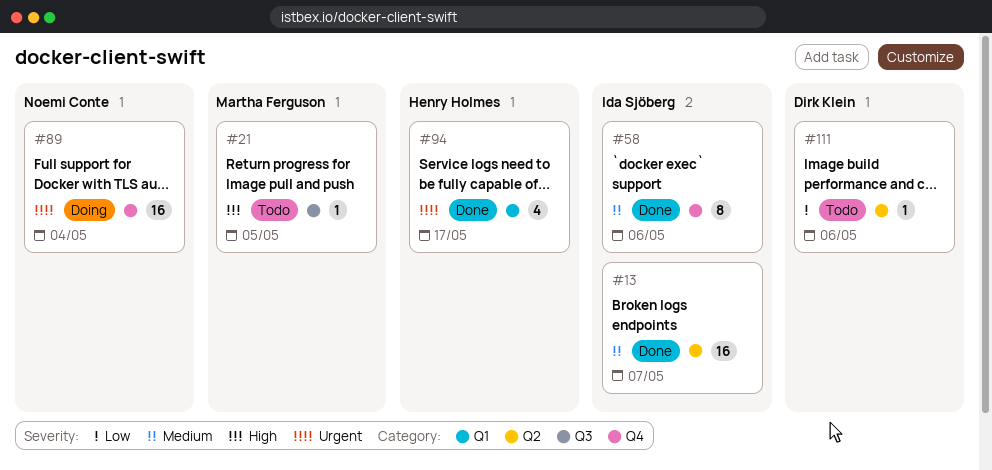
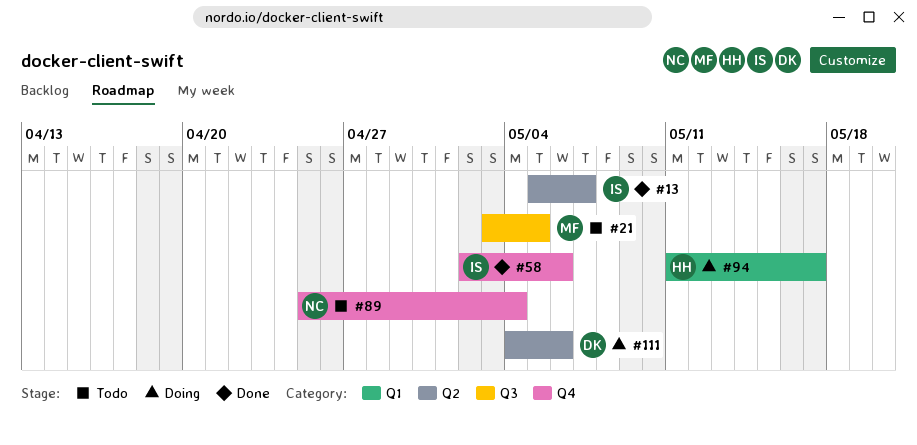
#89, status: Doing -> Todo
#94, status: Done -> Doing
#111, status: Todo -> Doing

